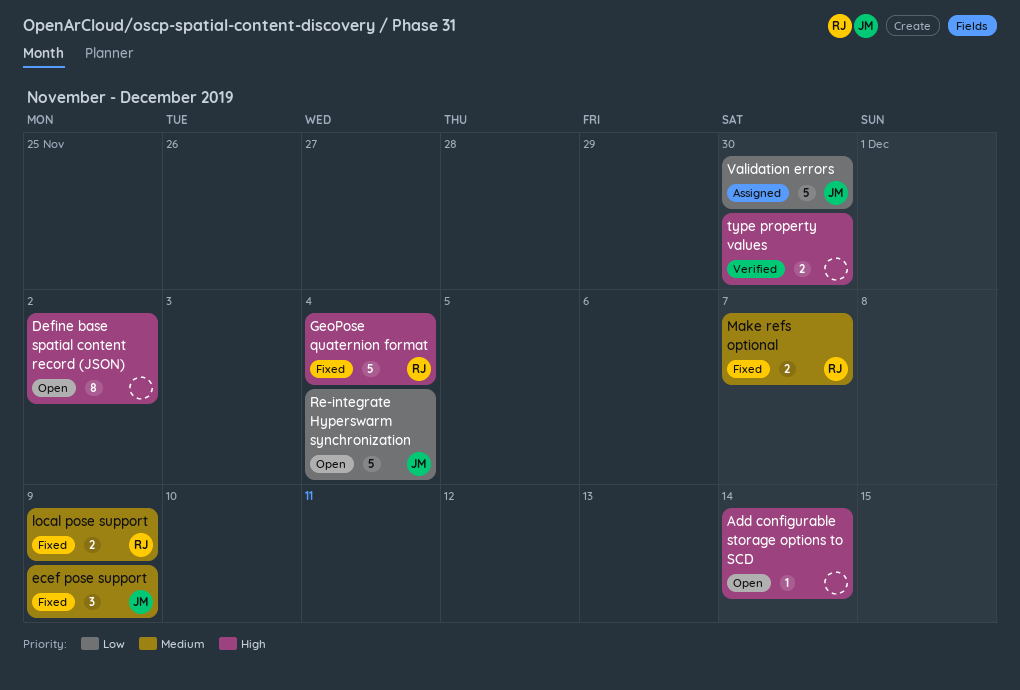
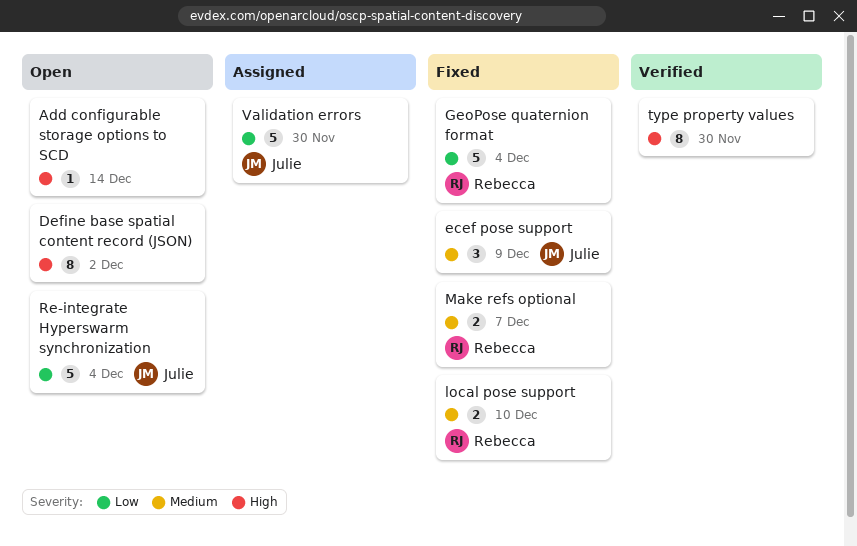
GeoPose quaternion format, priority: High -> Low
local pose support, due: Dec 9 -> Dec 10
type property values, estimate: 2 -> 8

